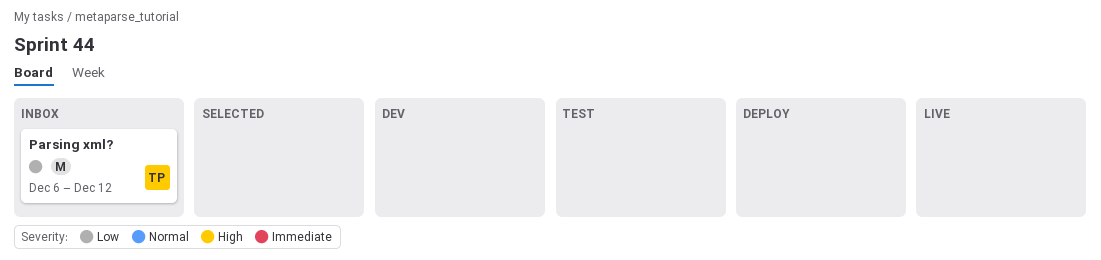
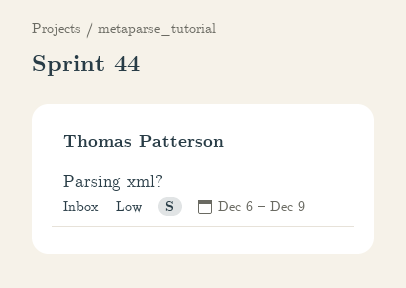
Parsing xml?, estimate: M -> S
Parsing xml?, due: Dec 12 -> Dec 9

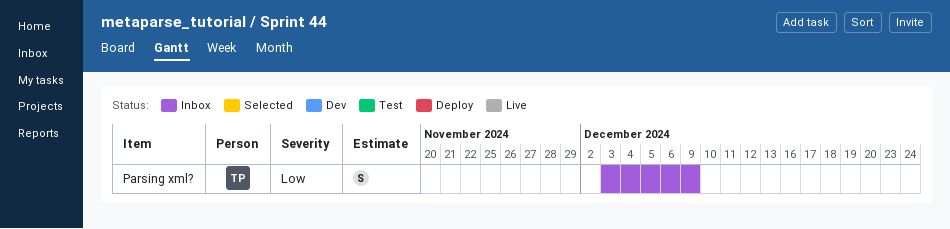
Parsing xml?, start: Dec 6 -> Dec 3

